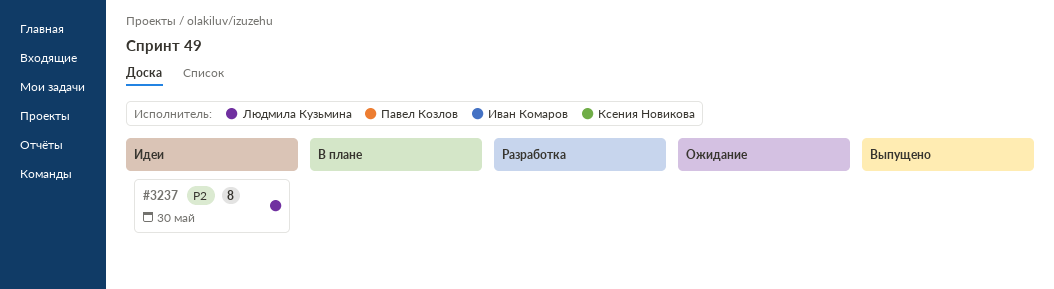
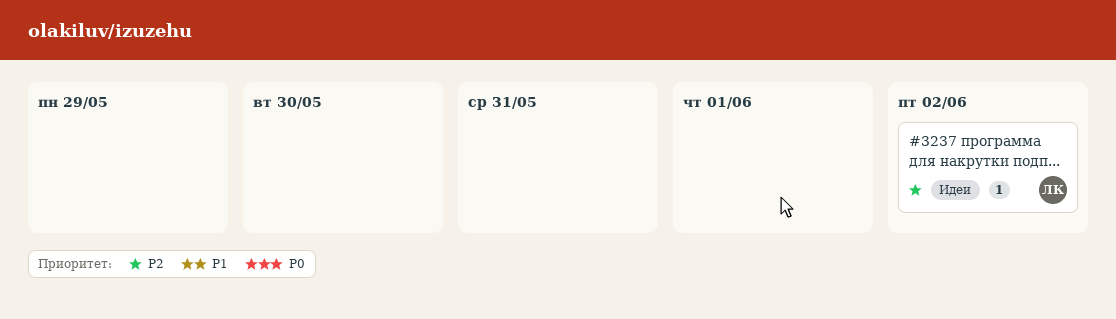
#3237, estimate: 8 -> 1
#3237, due: May 30 -> Jun 2

